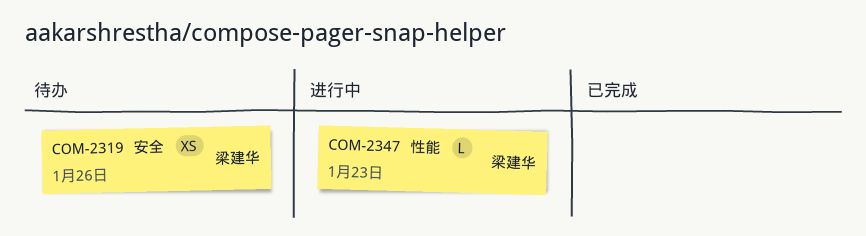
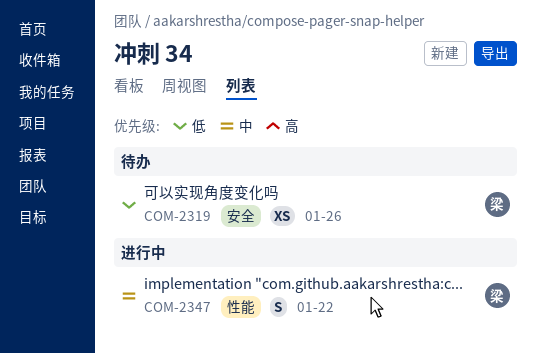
COM-2347, estimate: L -> S
COM-2347, due: Jan 23 -> Jan 22

